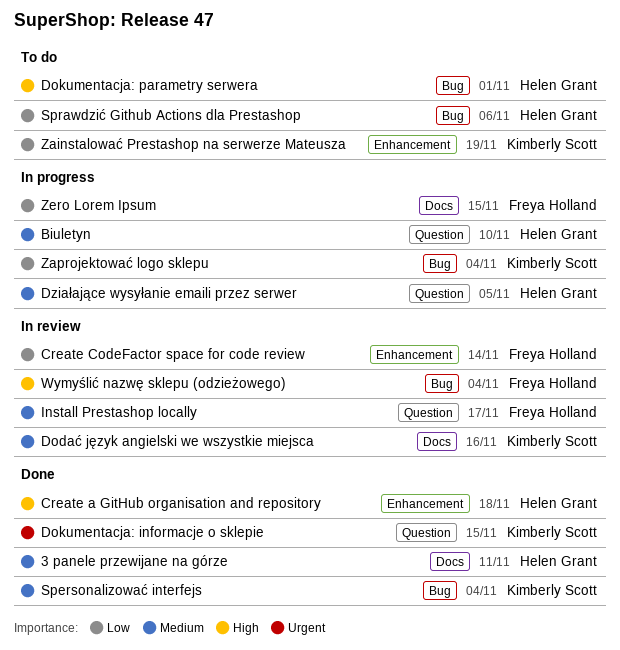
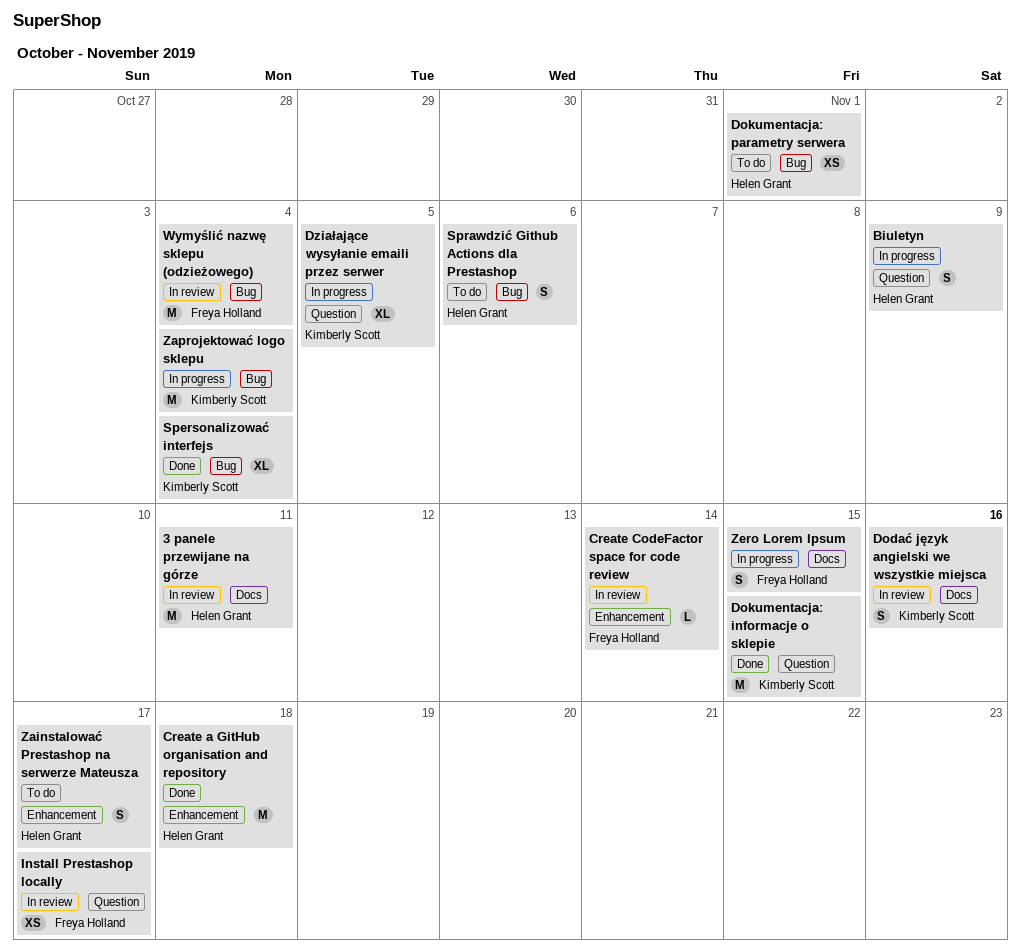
3 panele przewijane na górze, status: Done -> In review
Biuletyn, due: Nov 10 -> Nov 9
Działające wysyłanie emaili przez serwer, owner: Helen Grant -> Kimberly Scott
Zainstalować Prestashop na serwerze Mateusza, owner: Kimberly Scott -> Helen Grant
Zainstalować Prestashop na serwerze Mateusza, due: Nov 19 -> Nov 17

